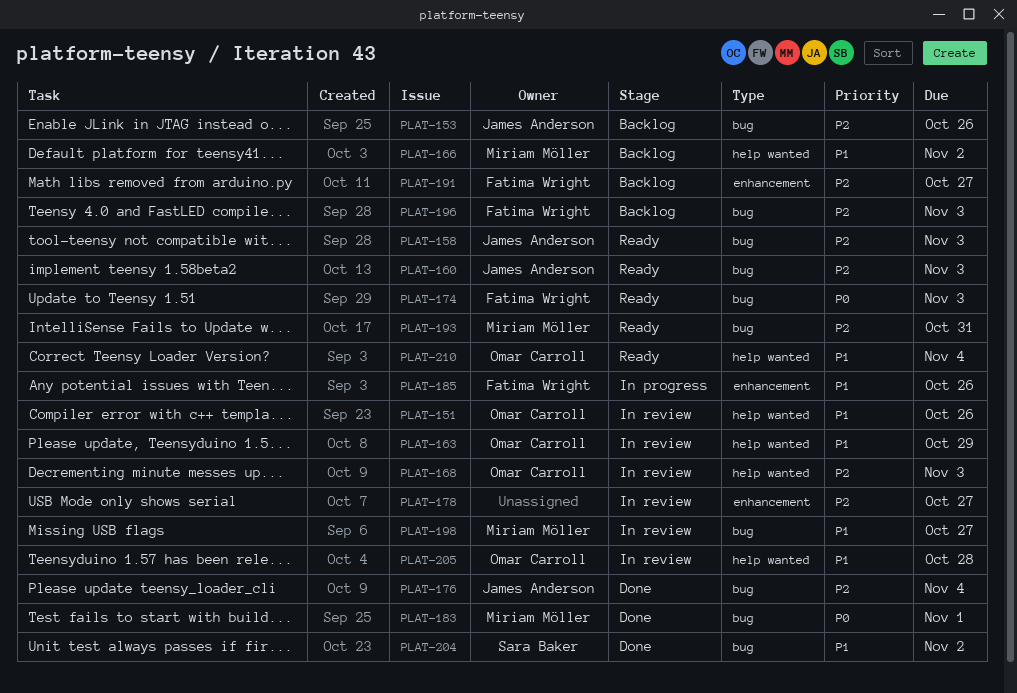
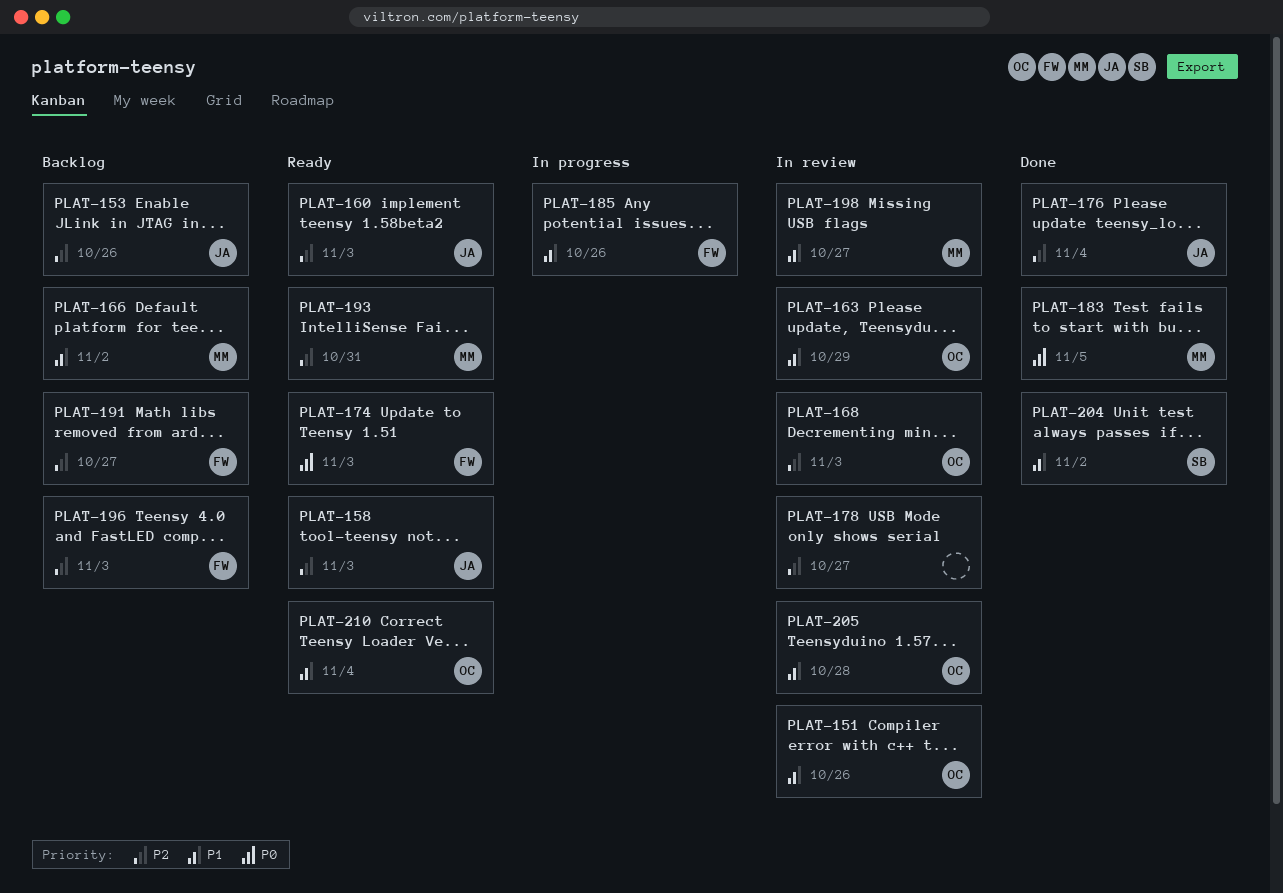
PLAT-183, due: Nov 1 -> Nov 5

